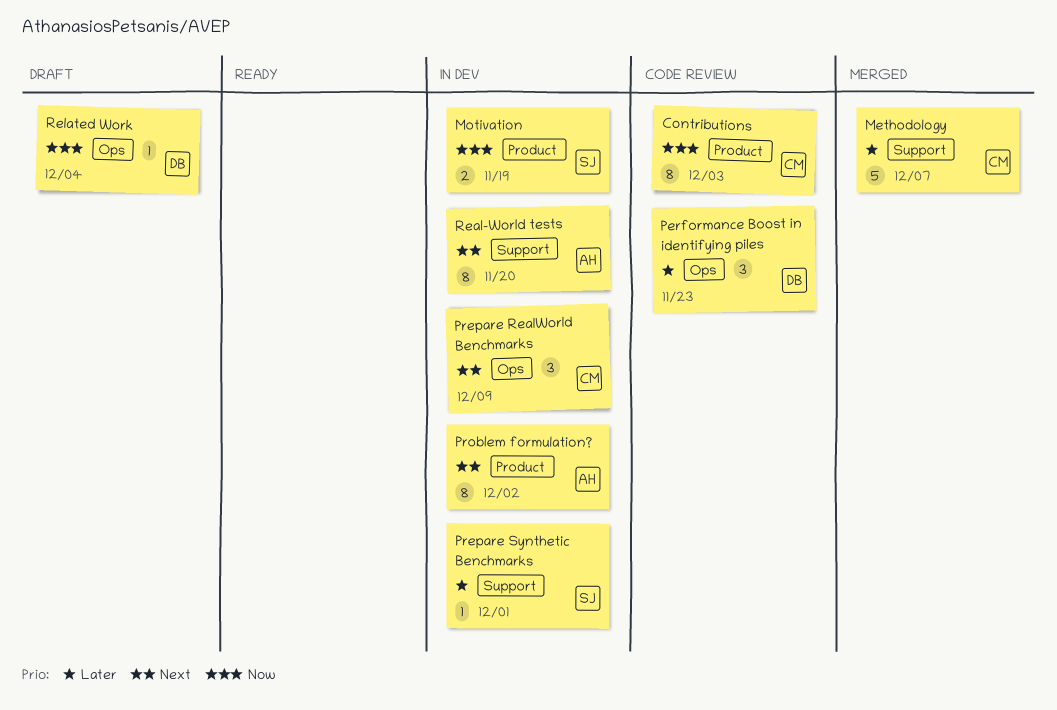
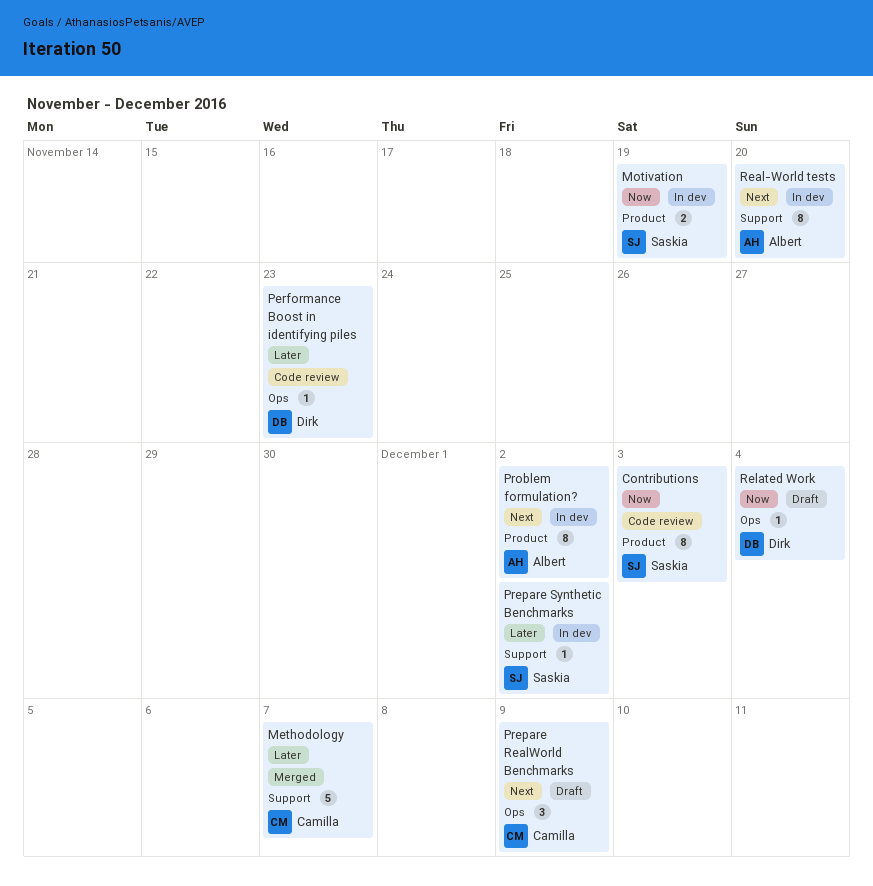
Contributions, owner: Camilla -> Saskia
Performance Boost in identifying piles, estimate: 3 -> 1
Prepare RealWorld Benchmarks, status: In dev -> Draft
Prepare Synthetic Benchmarks, due: Dec 1 -> Dec 2

